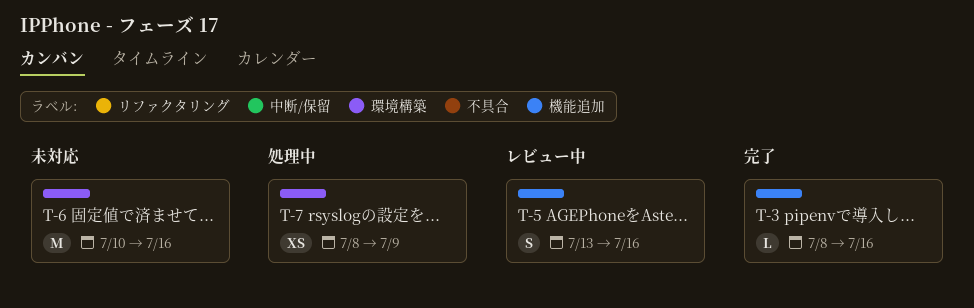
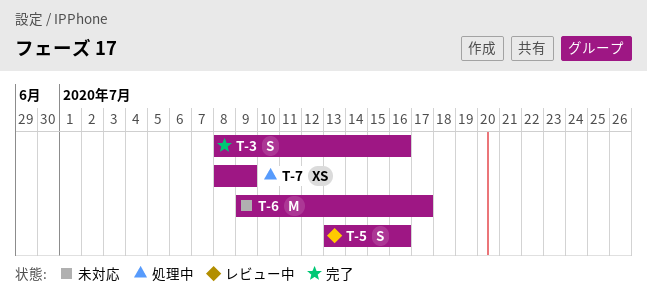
T-3, estimate: L -> S
T-6, start: Jul 10 -> Jul 9
T-6, due: Jul 16 -> Jul 17

